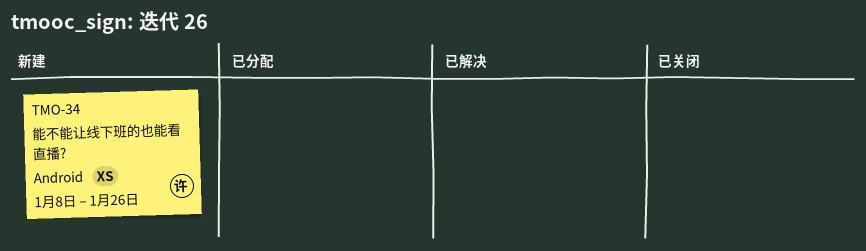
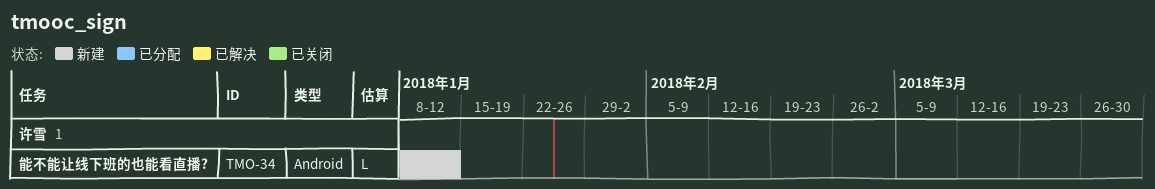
TMO-34, estimate: XS -> L
TMO-34, due: Jan 26 -> Jan 12

